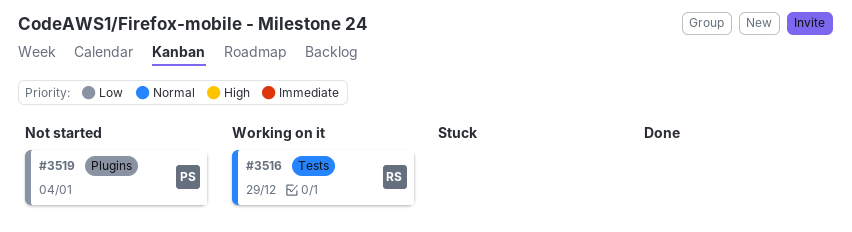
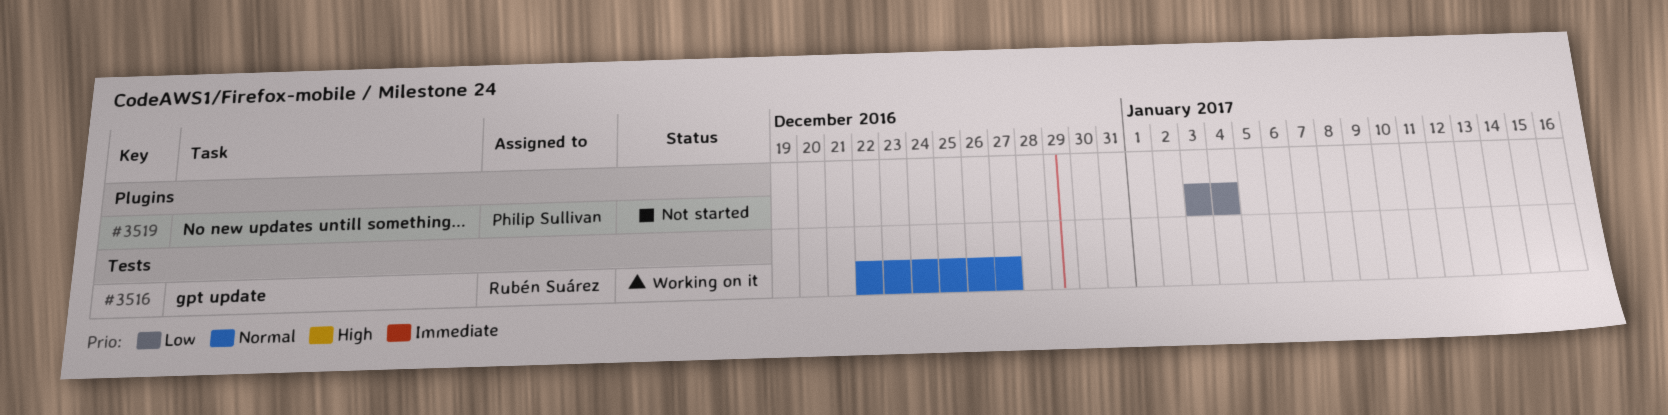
#3516, due: Dec 29 -> Dec 27

